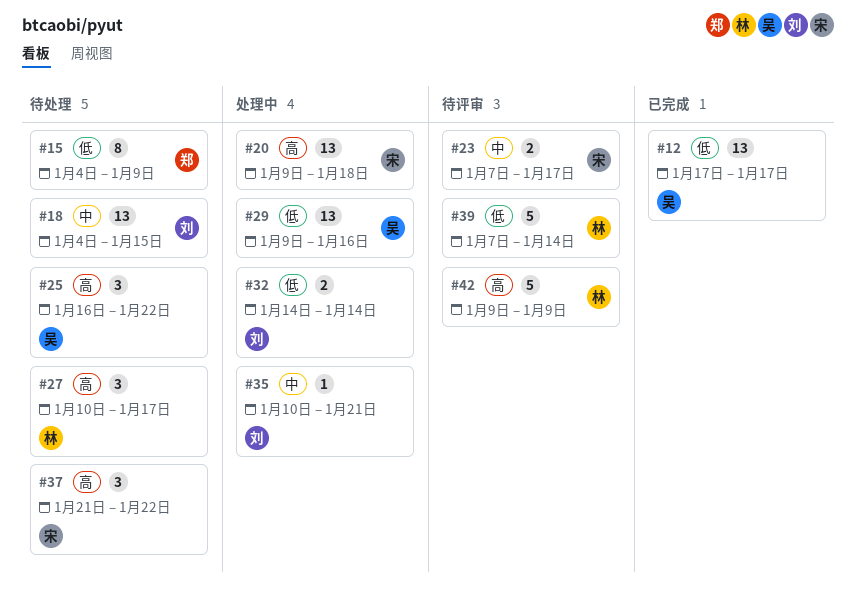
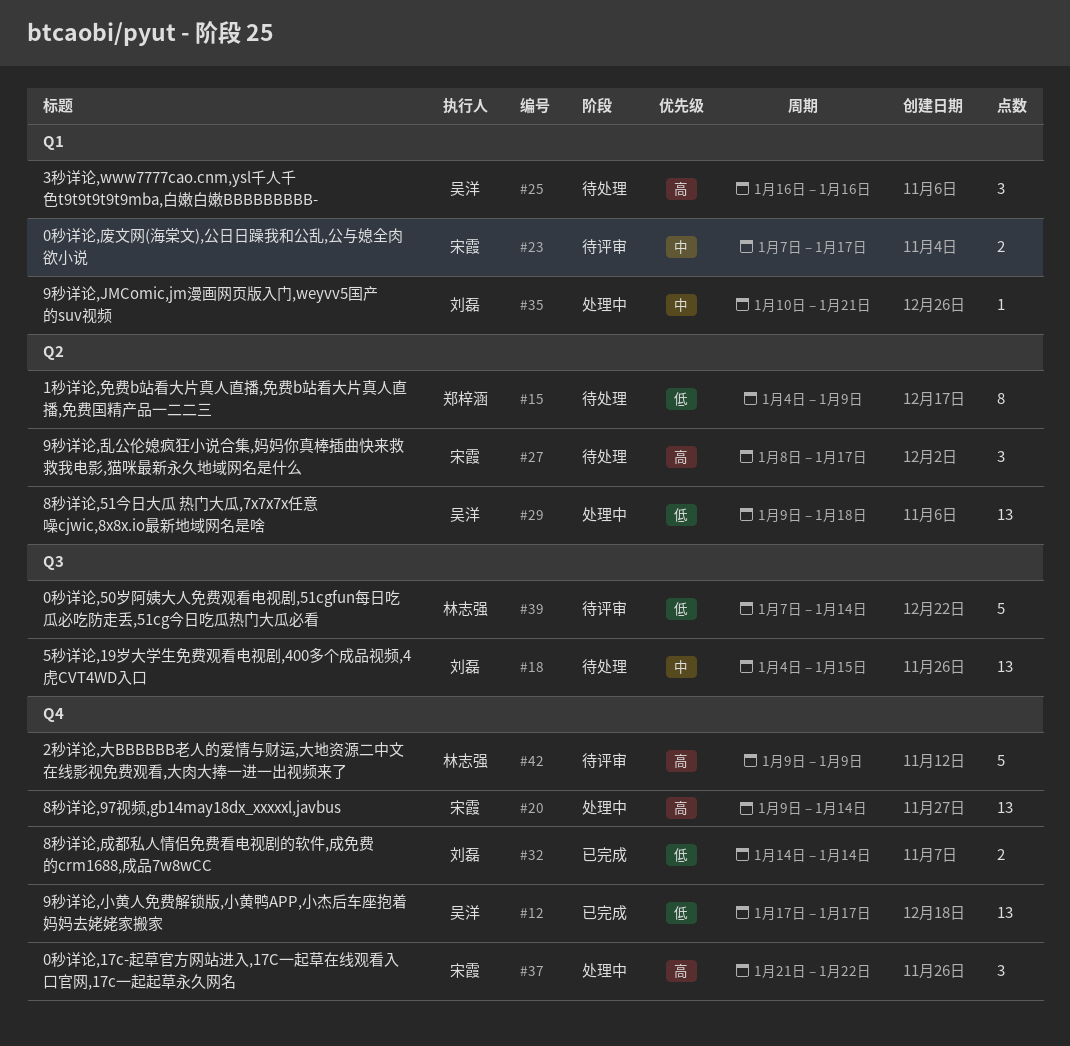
#20, due: Jan 18 -> Jan 14
#25, due: Jan 22 -> Jan 16
#27, owner: 林志强 -> 宋霞
#27, start: Jan 10 -> Jan 8
#29, due: Jan 16 -> Jan 18
#32, status: 处理中 -> 已完成
#37, status: 待处理 -> 处理中

